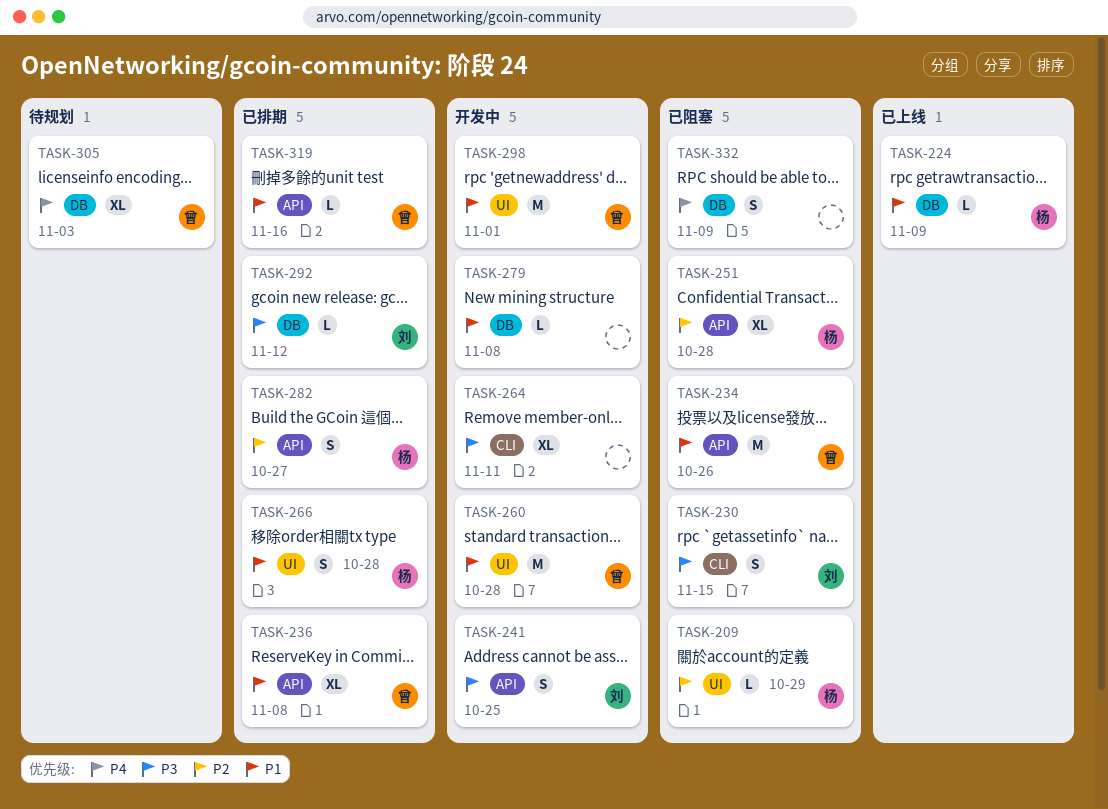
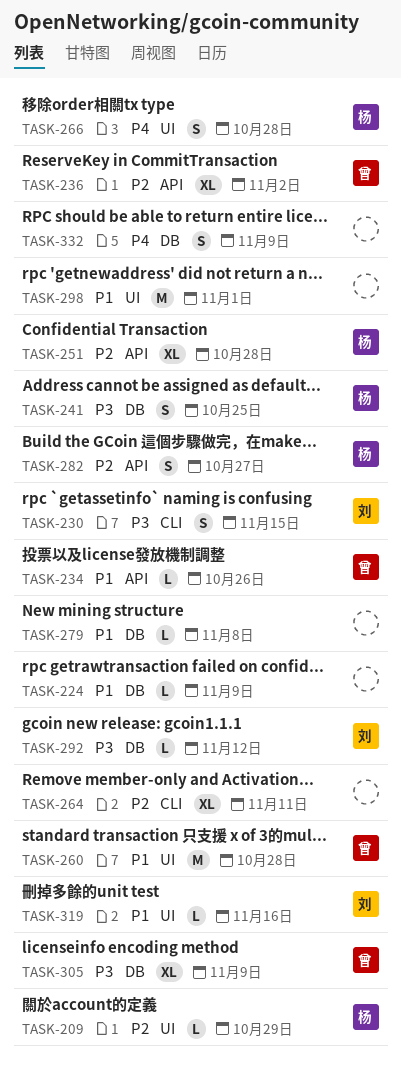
TASK-224, owner: 杨 -> none
TASK-234, estimate: M -> L
TASK-236, priority: P1 -> P2
TASK-236, due: Nov 8 -> Nov 2
TASK-241, owner: 刘 -> 杨
TASK-241, label: API -> DB
TASK-264, priority: P3 -> P2
TASK-266, priority: P1 -> P4
TASK-298, owner: 曾 -> none
TASK-305, priority: P4 -> P3
TASK-305, due: Nov 3 -> Nov 9
TASK-319, owner: 曾 -> 刘
TASK-319, label: API -> UI

